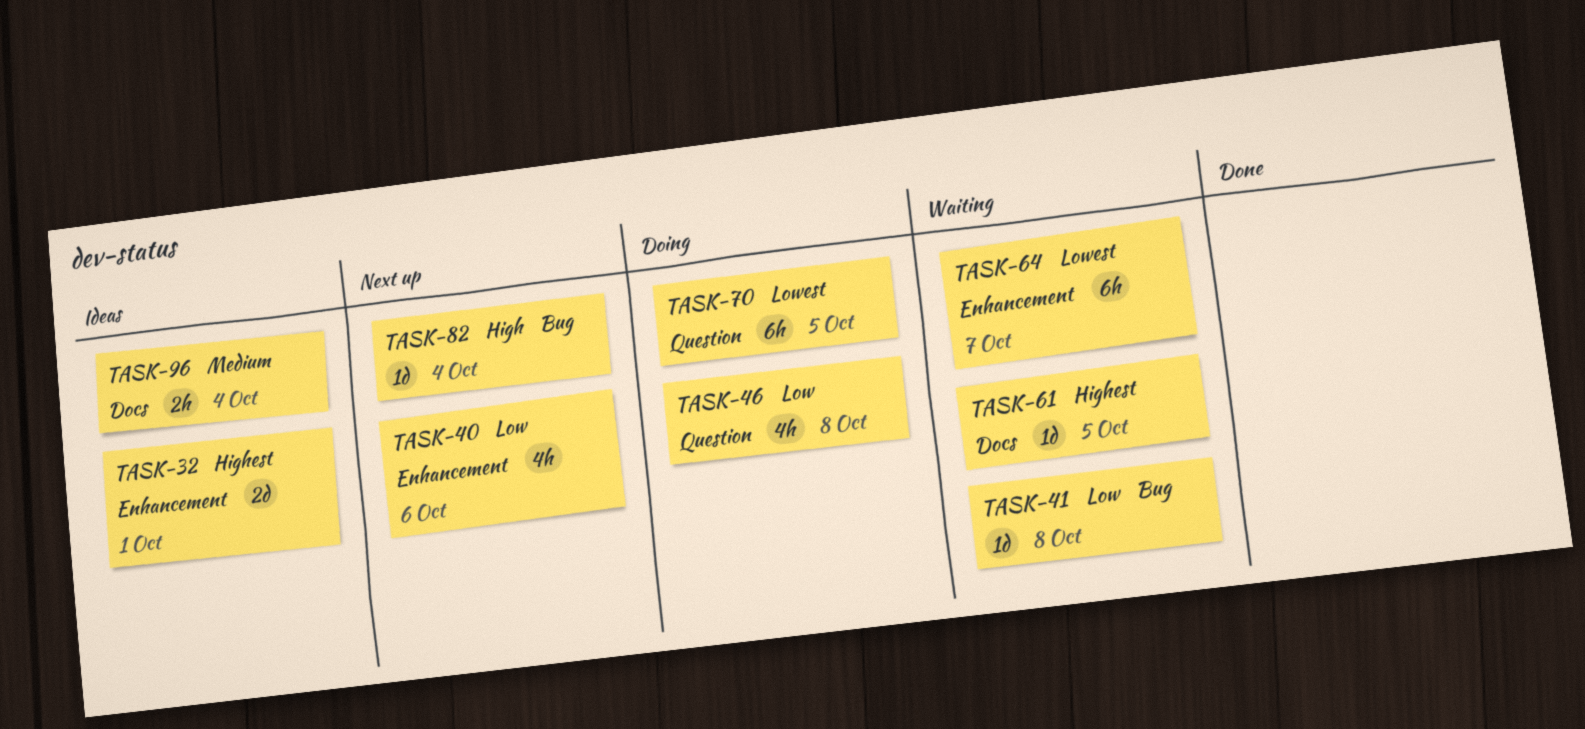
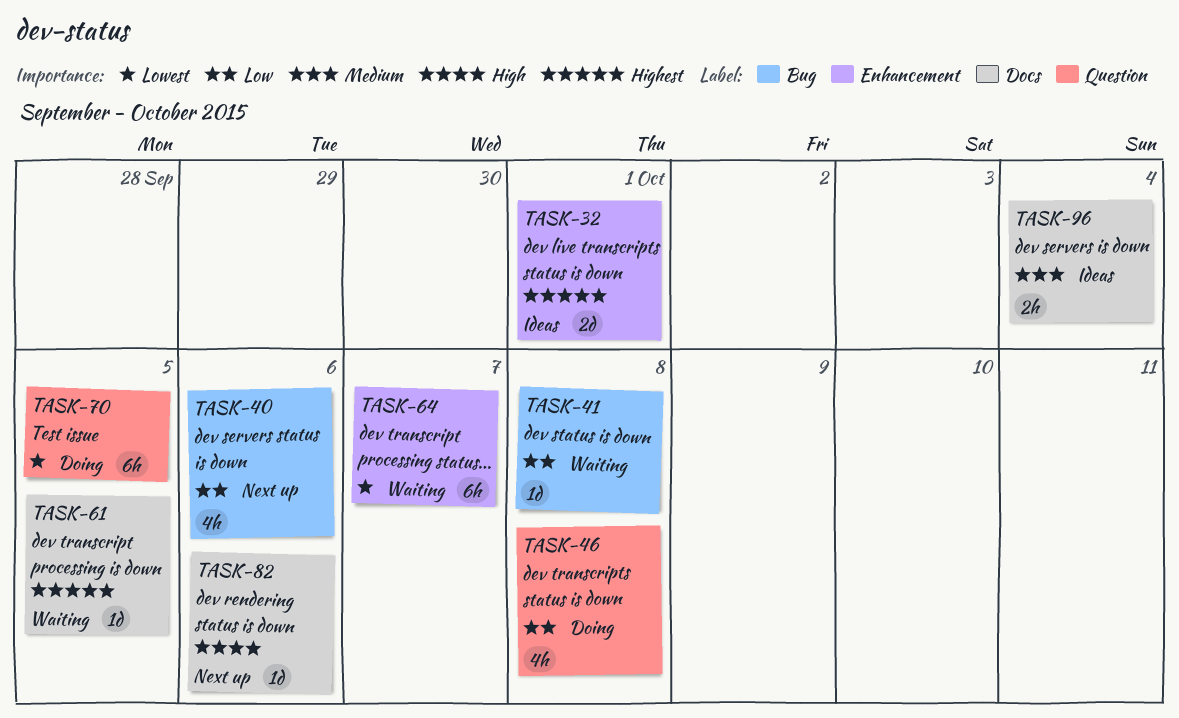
TASK-40, label: Enhancement -> Bug
TASK-82, label: Bug -> Docs
TASK-82, due: Oct 4 -> Oct 6

